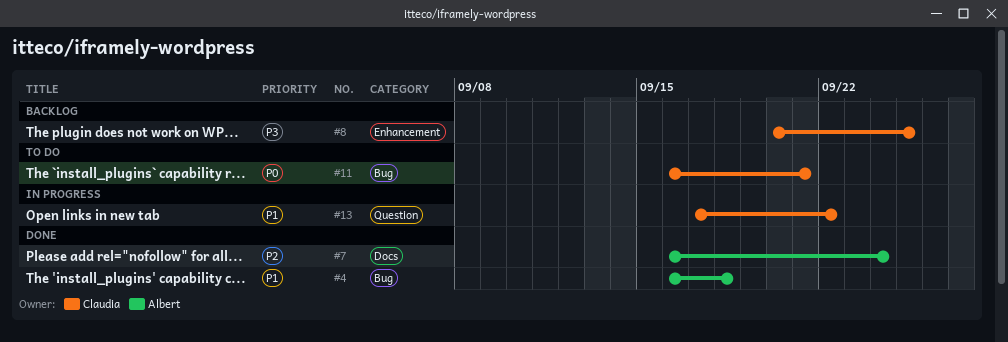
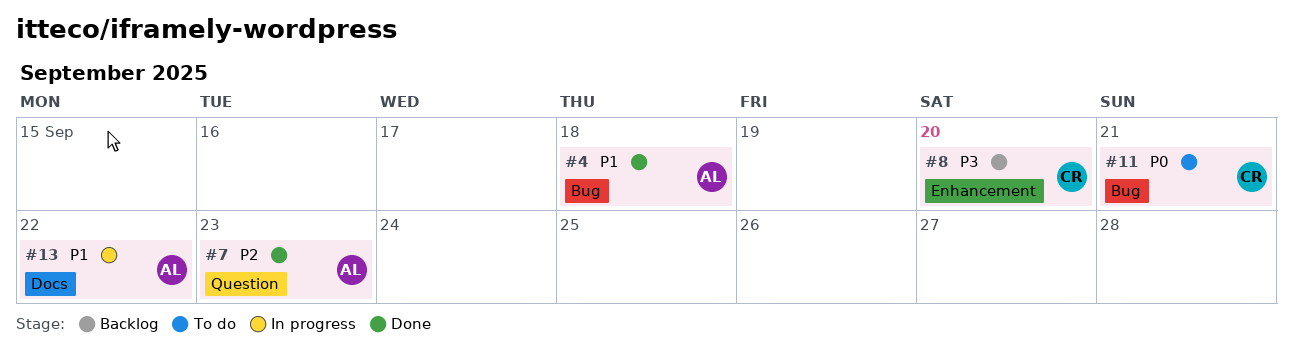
#7, label: Docs -> Question
#7, due: Sep 24 -> Sep 23
#8, due: Sep 25 -> Sep 20
#13, owner: Claudia -> Albert
#13, label: Question -> Docs

